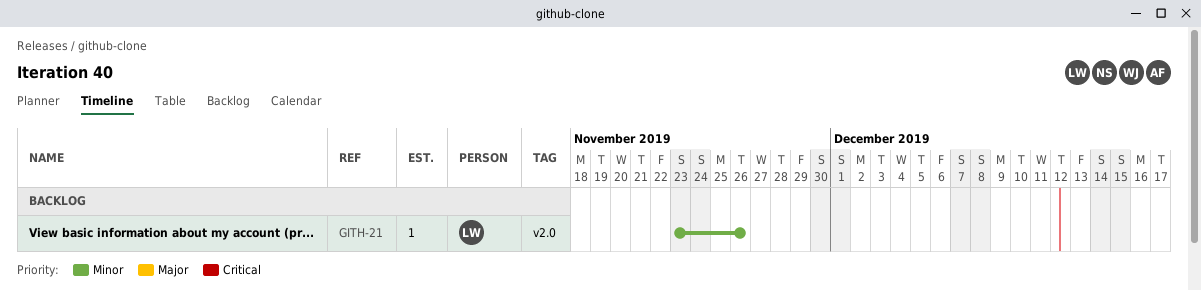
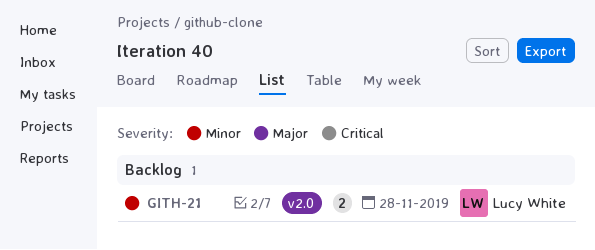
GITH-21, estimate: 1 -> 2
GITH-21, due: Nov 26 -> Nov 28

